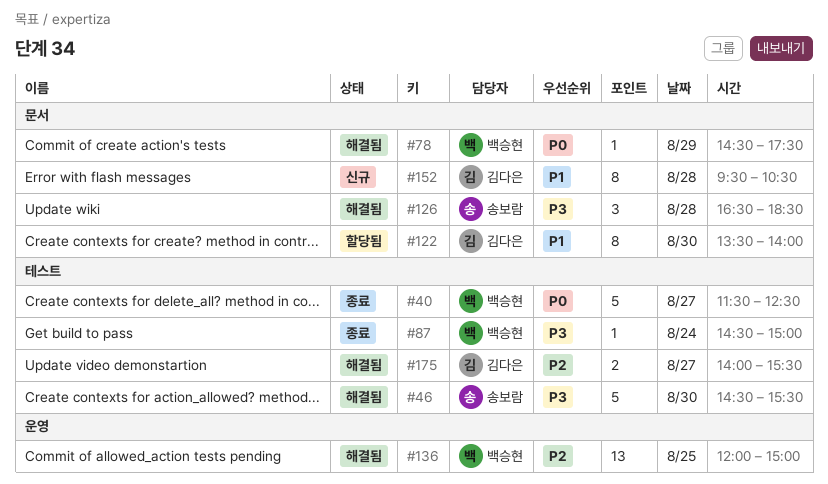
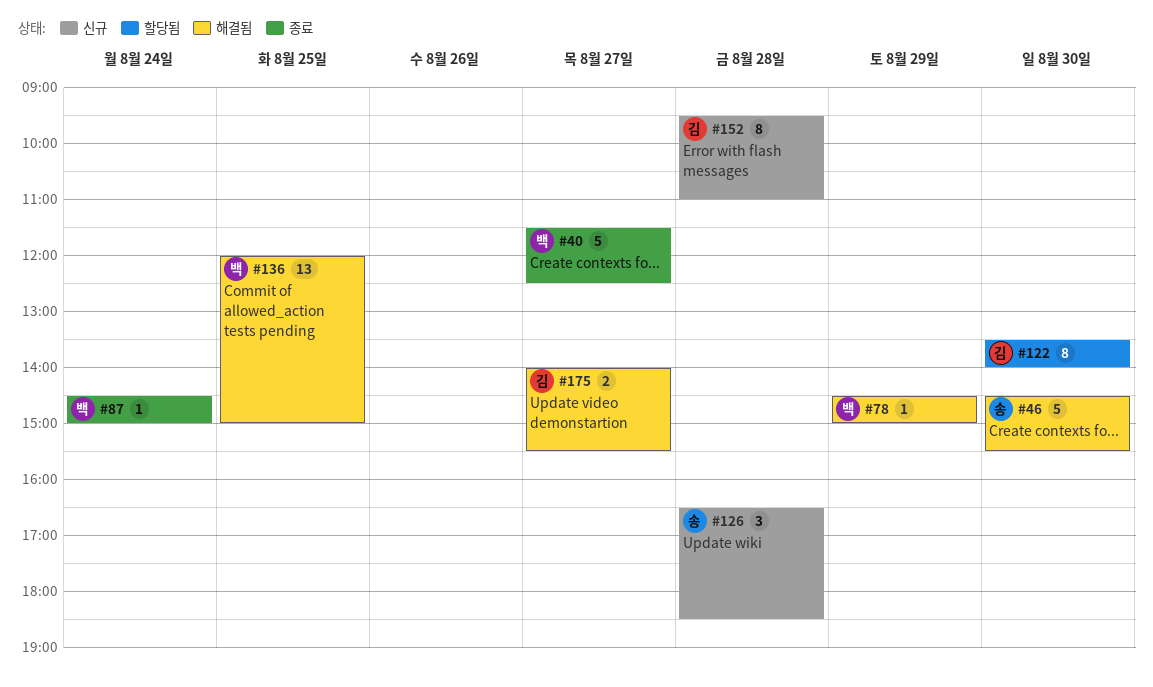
#78, ends: 17:30 -> 15:00
#126, status: 해결됨 -> 신규
#152, ends: 10:30 -> 11:00

